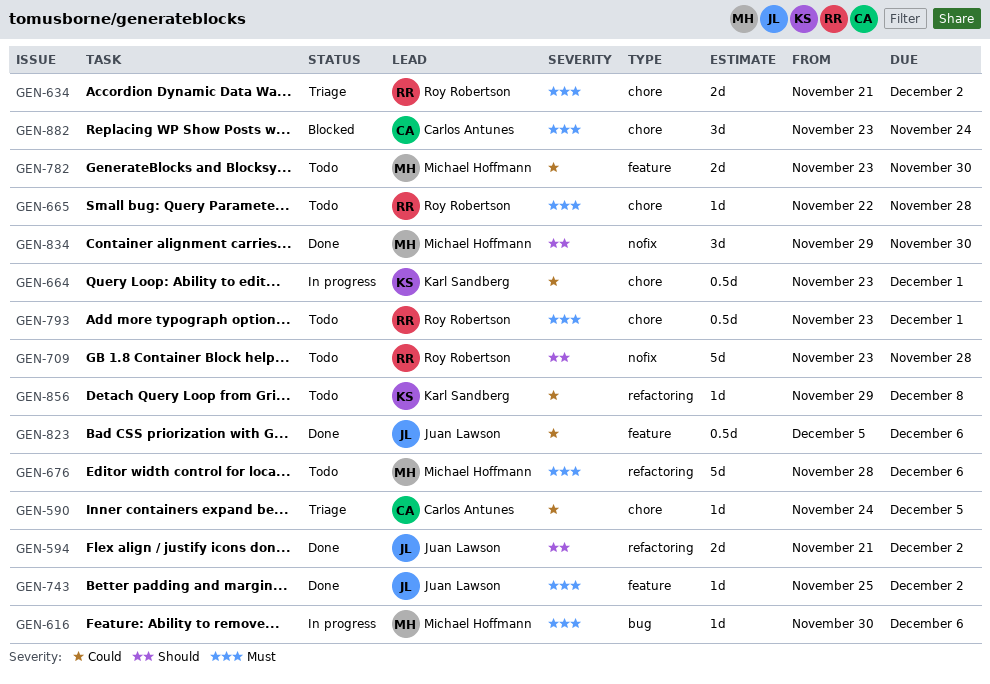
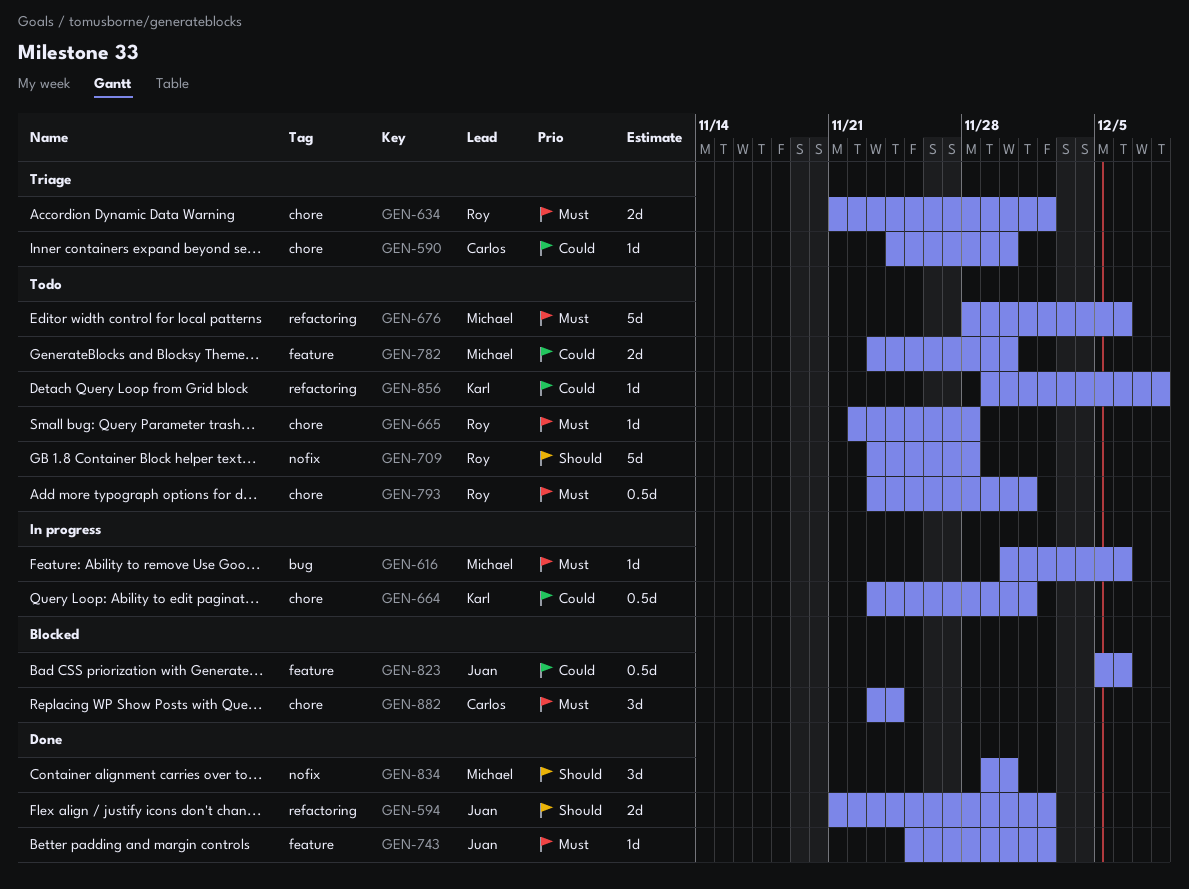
GEN-590, due: Dec 5 -> Nov 30
GEN-823, status: Done -> Blocked

